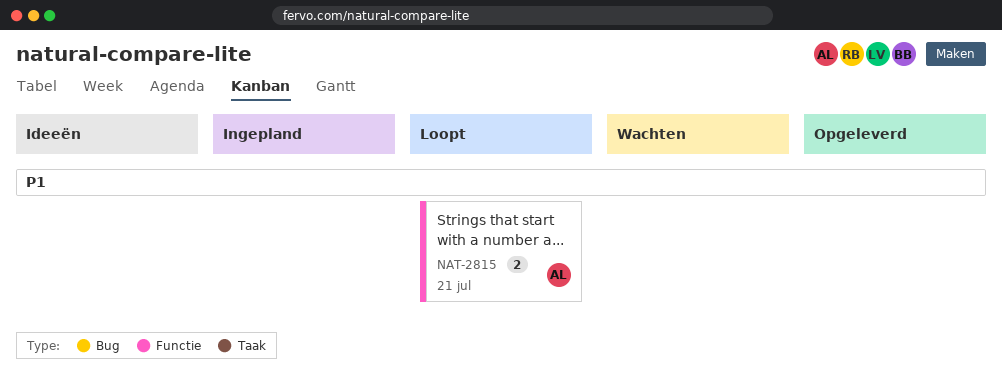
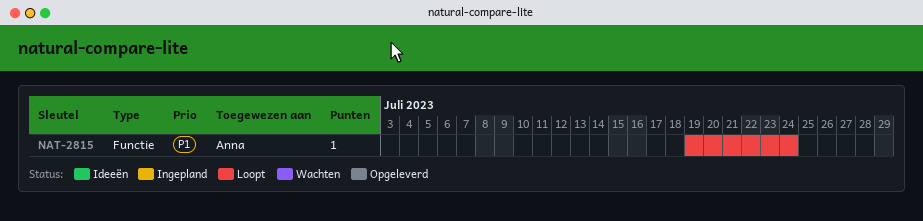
NAT-2815, estimate: 2 -> 1
NAT-2815, due: Jul 21 -> Jul 24

